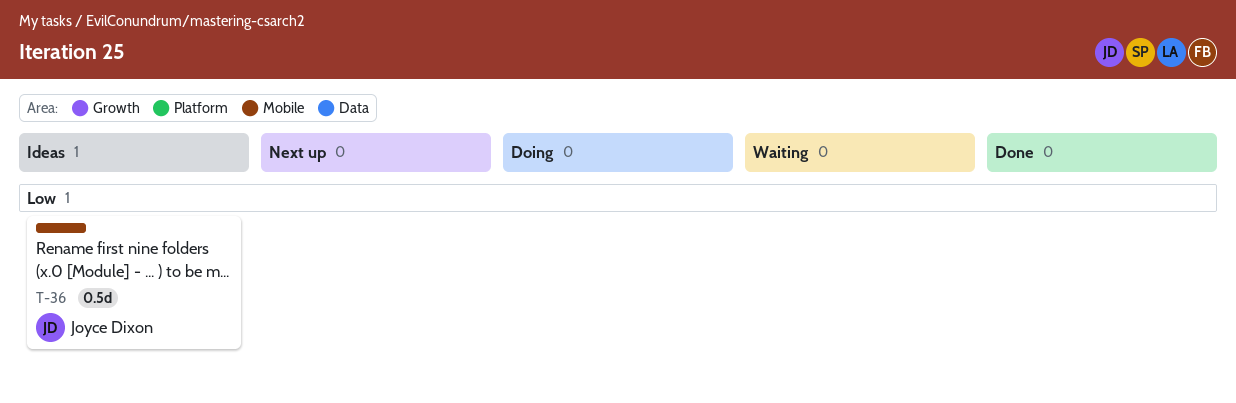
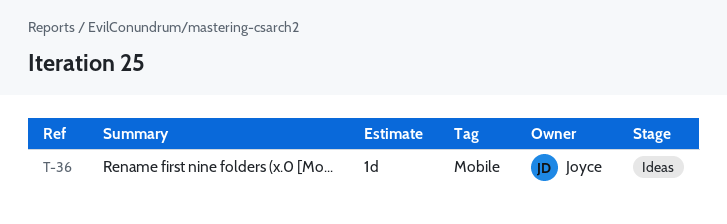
T-36, estimate: 0.5d -> 1d

